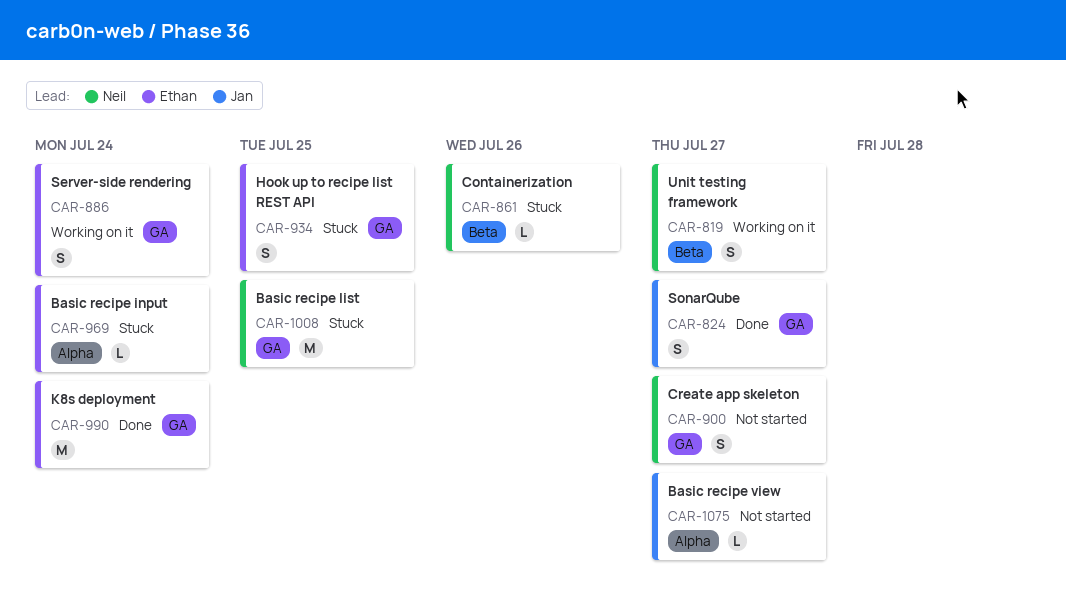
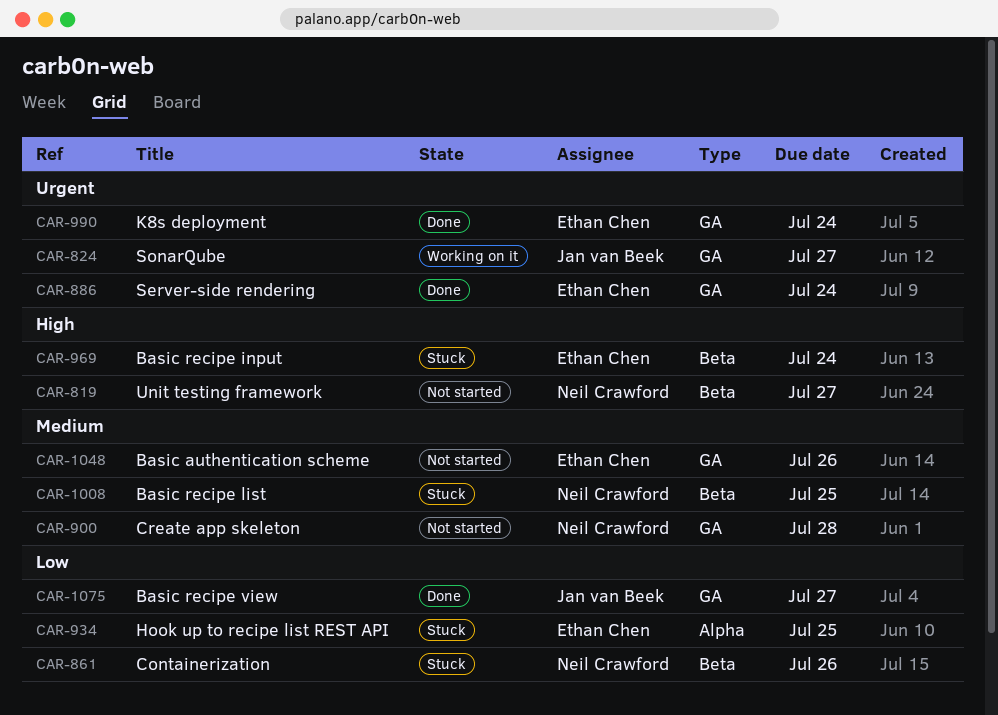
CAR-819, status: Working on it -> Not started
CAR-824, status: Done -> Working on it
CAR-886, status: Working on it -> Done
CAR-900, due: Jul 27 -> Jul 28
CAR-934, label: GA -> Alpha
CAR-969, label: Alpha -> Beta
CAR-1008, label: GA -> Beta
CAR-1048: none -> present
CAR-1075, status: Not started -> Done
CAR-1075, label: Alpha -> GA

